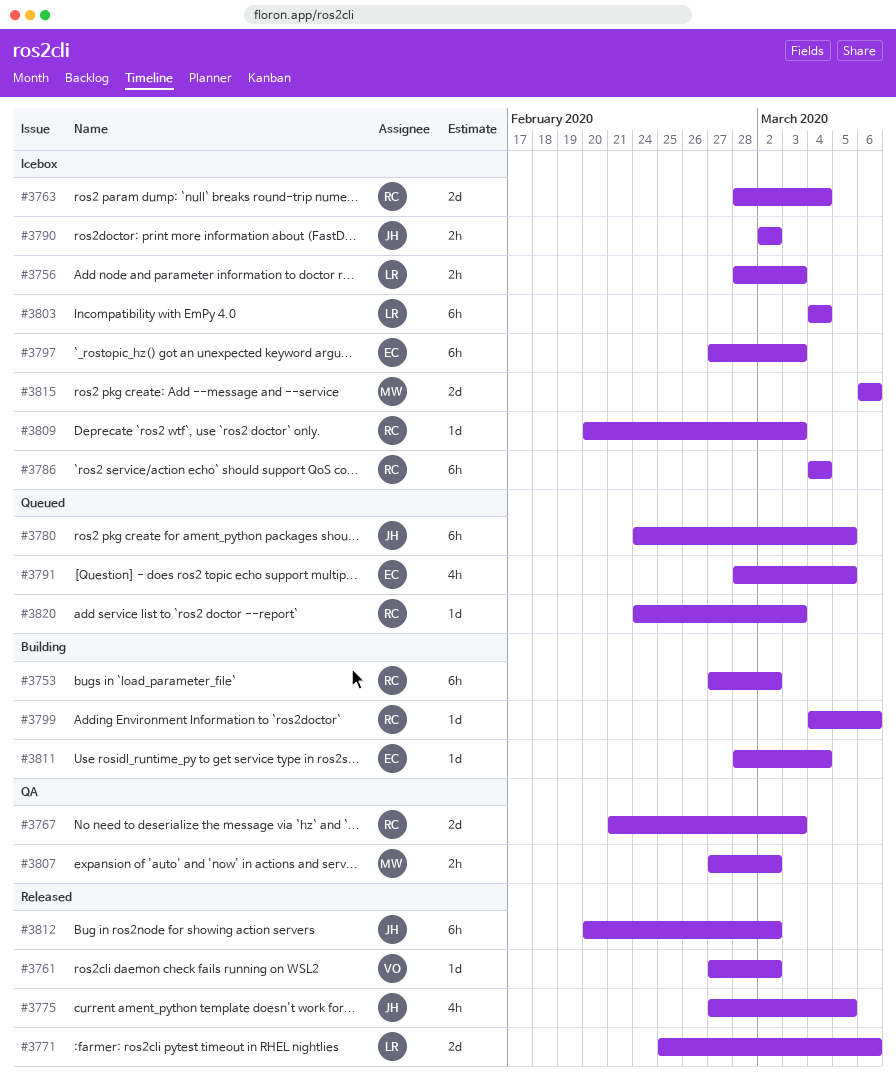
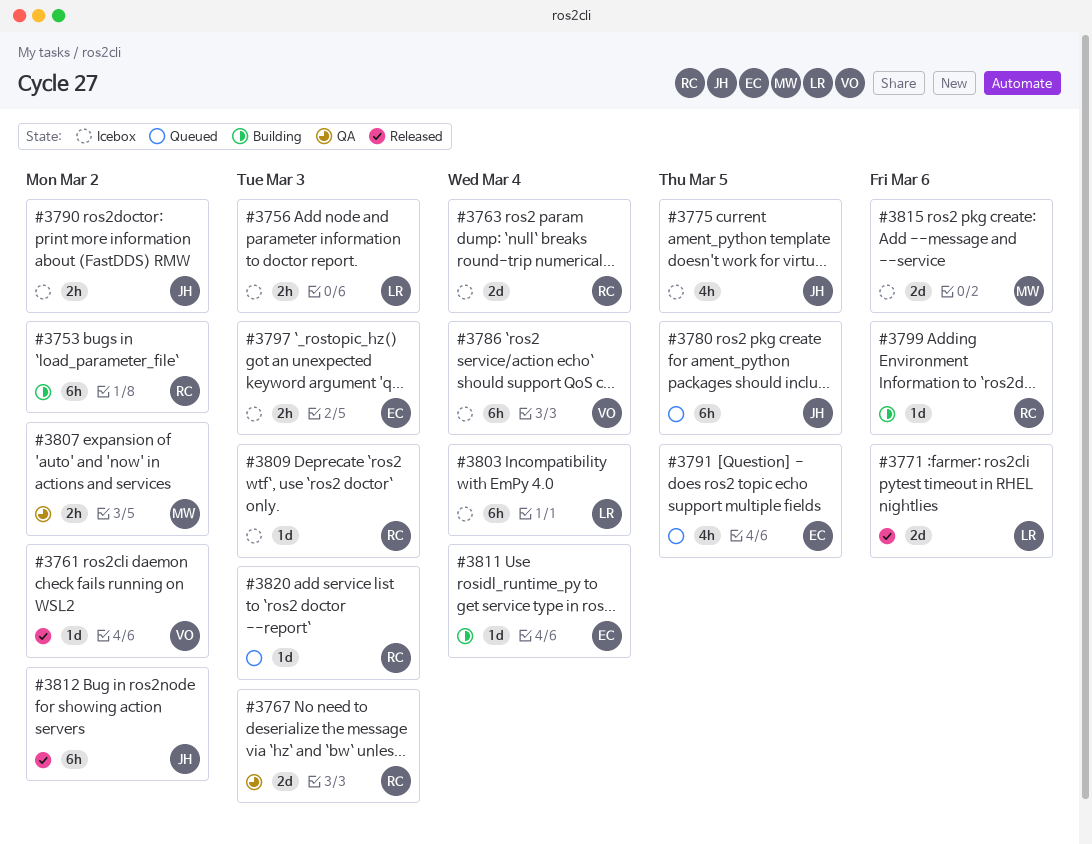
#3775, status: Released -> Icebox
#3786, owner: RC -> VO
#3797, estimate: 6h -> 2h

